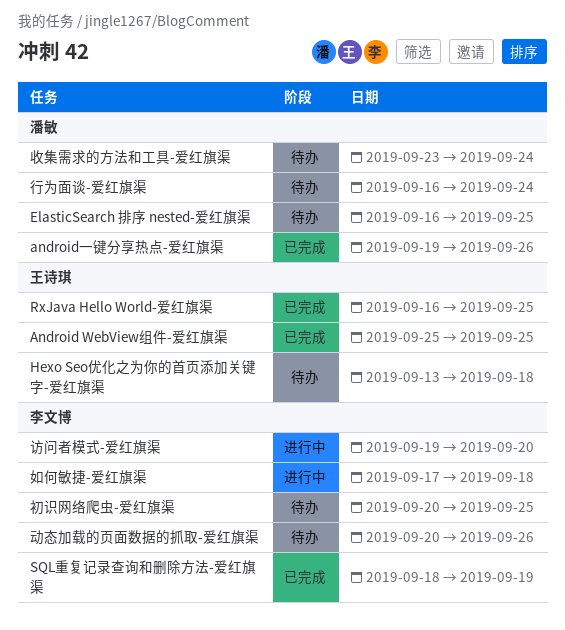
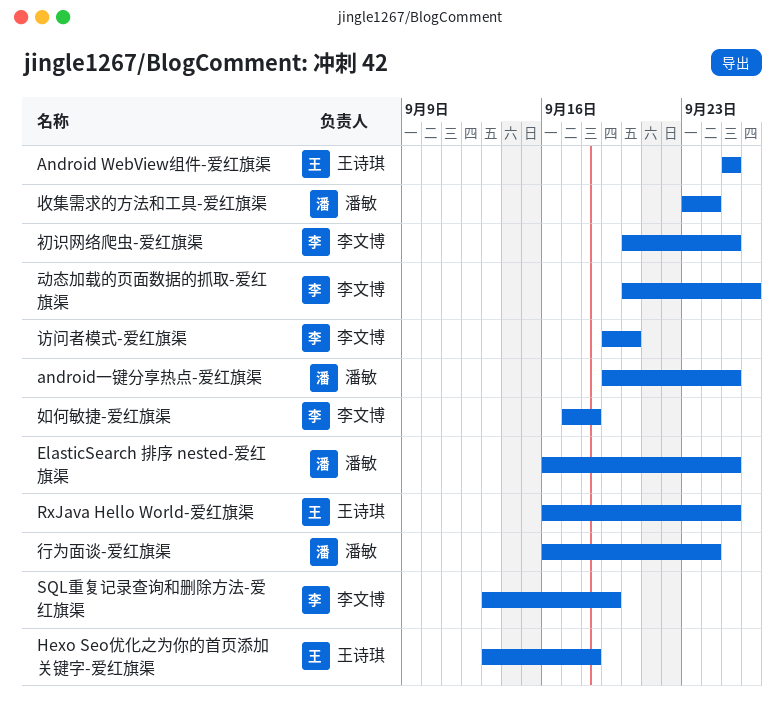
android一键分享热点-爱红旗渠, due: Sep 26 -> Sep 25
SQL重复记录查询和删除方法-爱红旗渠, start: Sep 18 -> Sep 13

